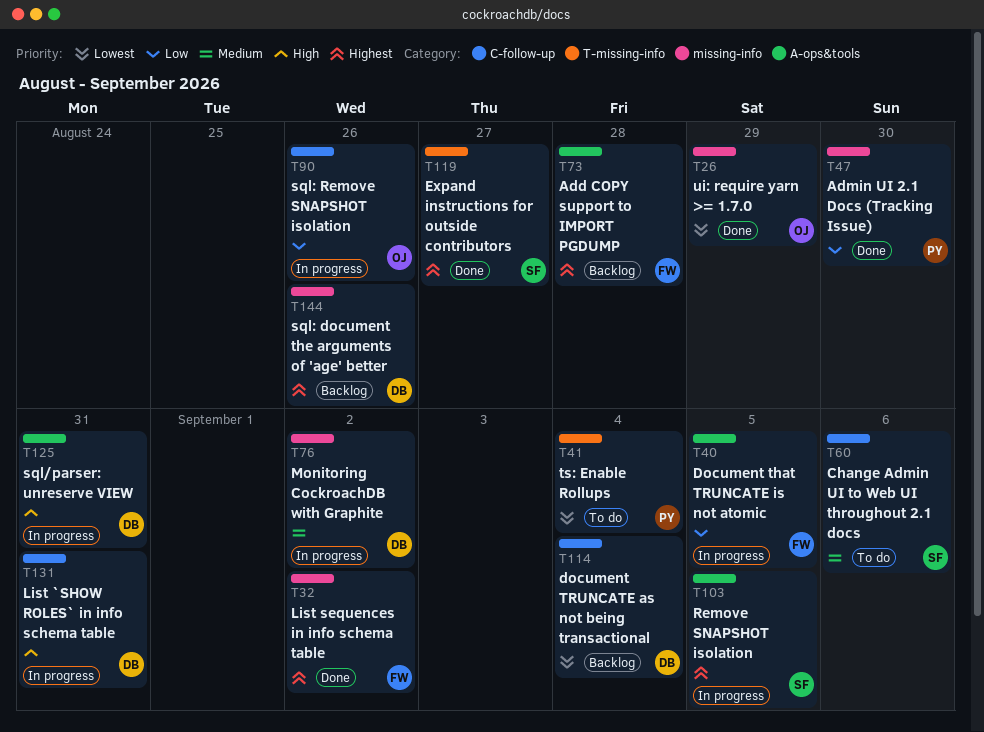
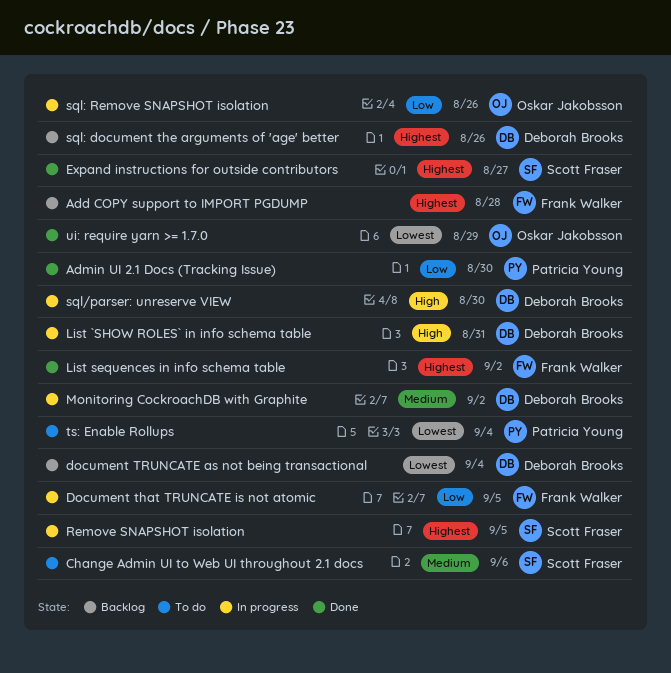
sql/parser: unreserve VIEW, due: Aug 31 -> Aug 30

